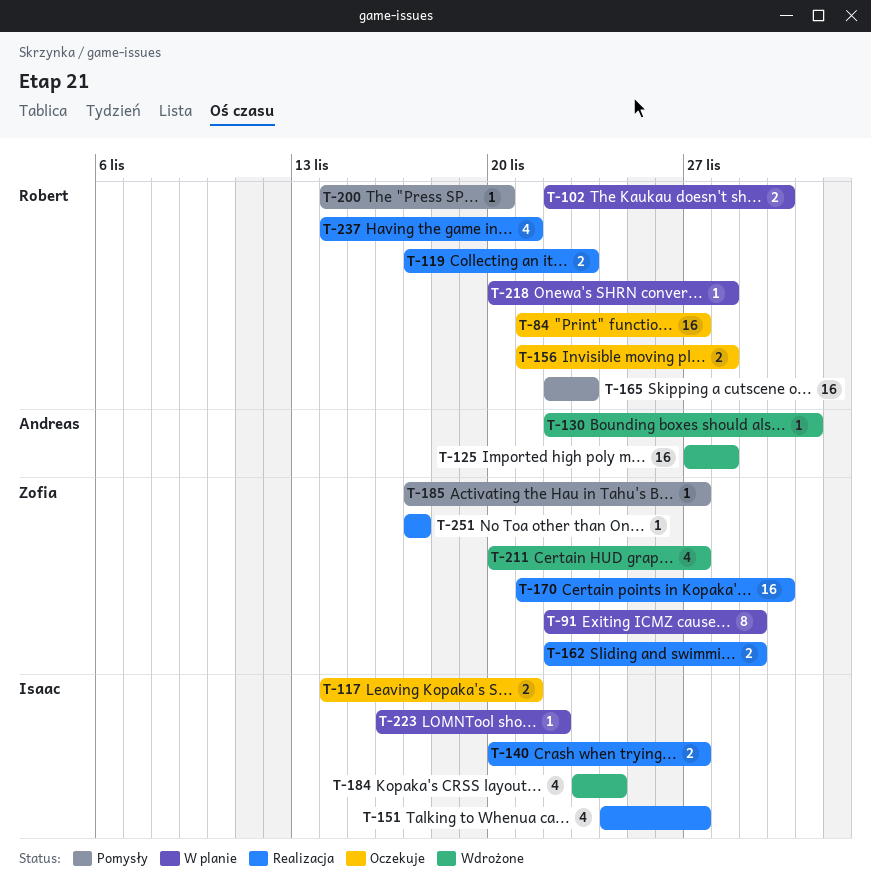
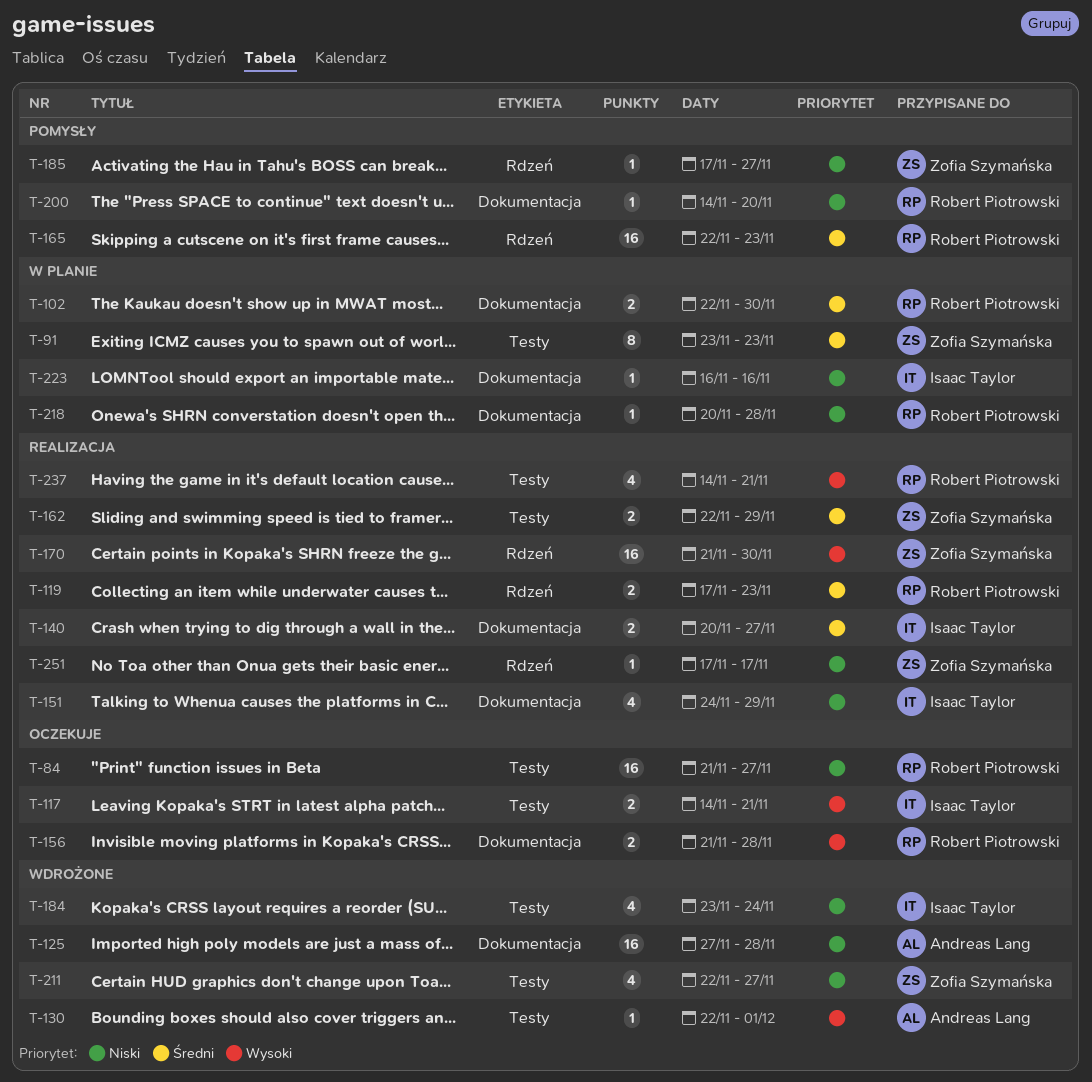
T-91, start: Nov 22 -> Nov 23
T-91, due: Nov 29 -> Nov 23
T-151, due: Nov 27 -> Nov 29
T-211, start: Nov 20 -> Nov 22
T-223, due: Nov 22 -> Nov 16

